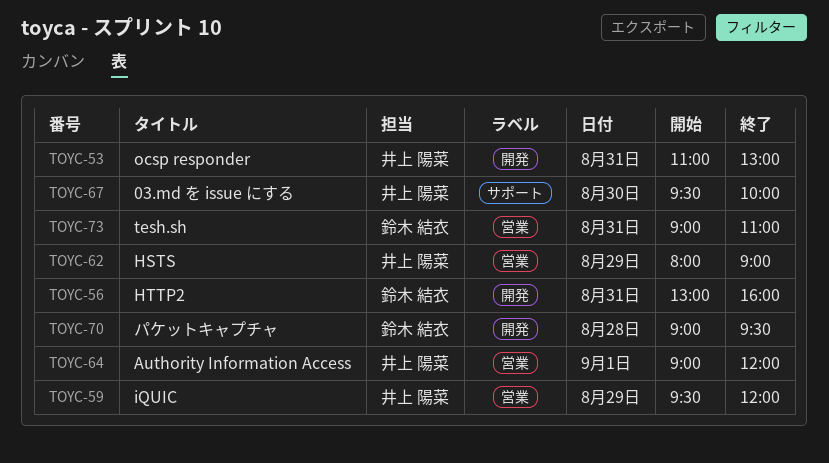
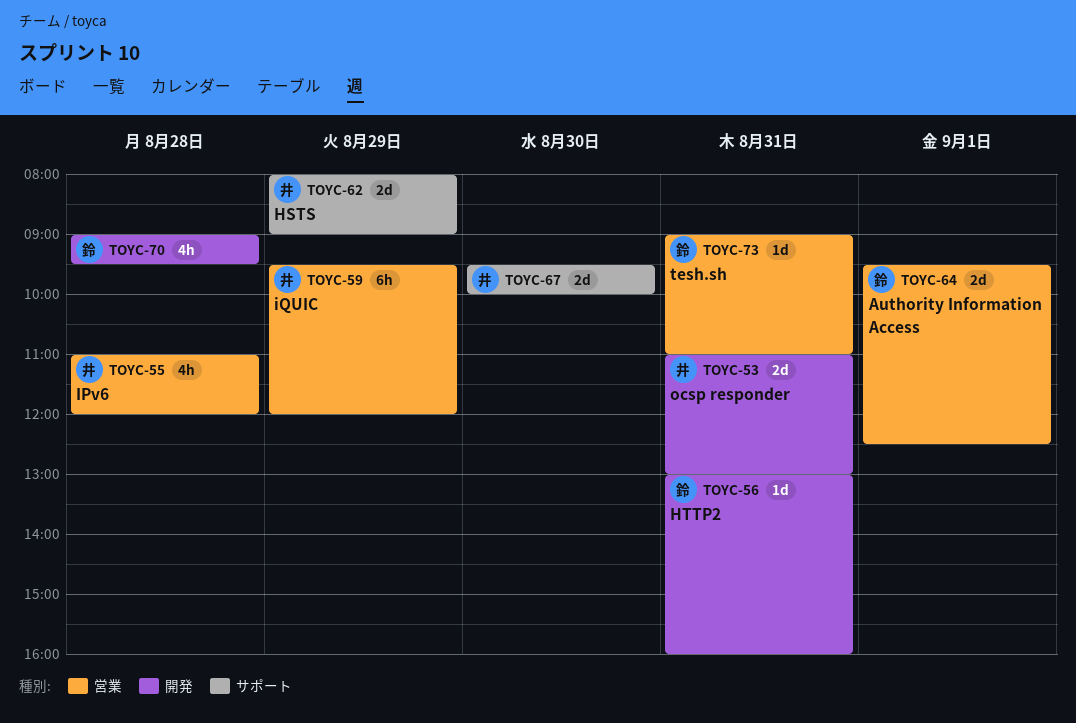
TOYC-55: none -> present
TOYC-62, label: 営業 -> サポート
TOYC-64, owner: 井上 陽菜 -> 鈴木 結衣
TOYC-64, begins: 09:00 -> 09:30
TOYC-64, ends: 12:00 -> 12:30

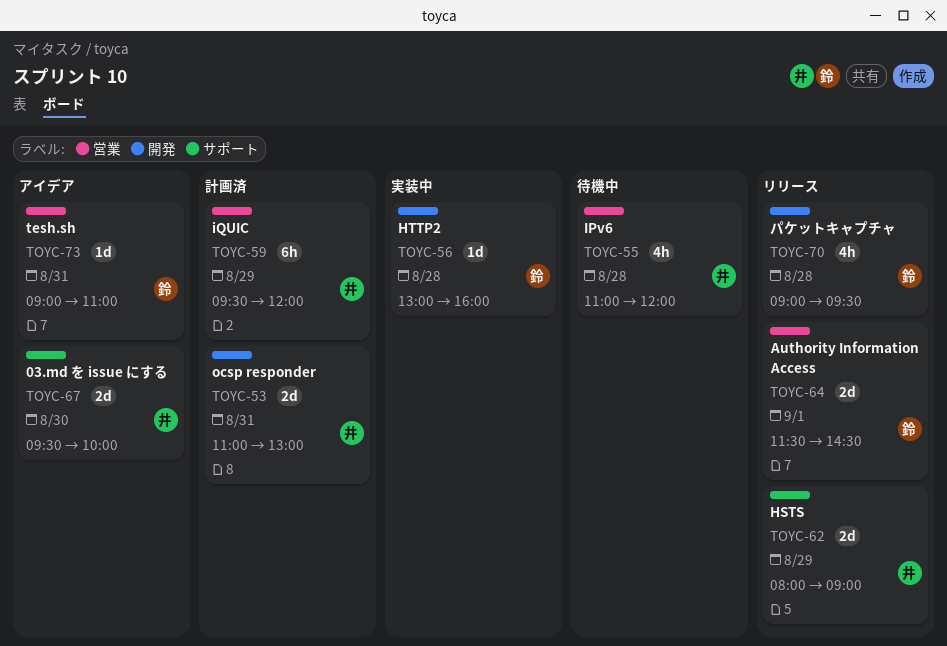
TOYC-56, day: Aug 31 -> Aug 28
TOYC-64, begins: 09:30 -> 11:30
TOYC-64, ends: 12:30 -> 14:30

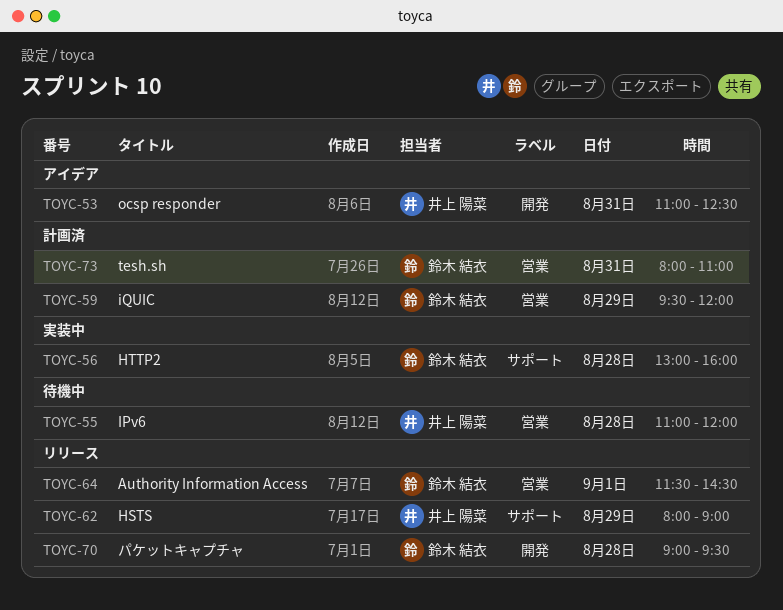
TOYC-53, status: 計画済 -> アイデア
TOYC-53, ends: 13:00 -> 12:30
TOYC-56, label: 開発 -> サポート
TOYC-59, owner: 井上 陽菜 -> 鈴木 結衣
TOYC-67: present -> none
TOYC-73, status: アイデア -> 計画済
TOYC-73, begins: 09:00 -> 08:00

